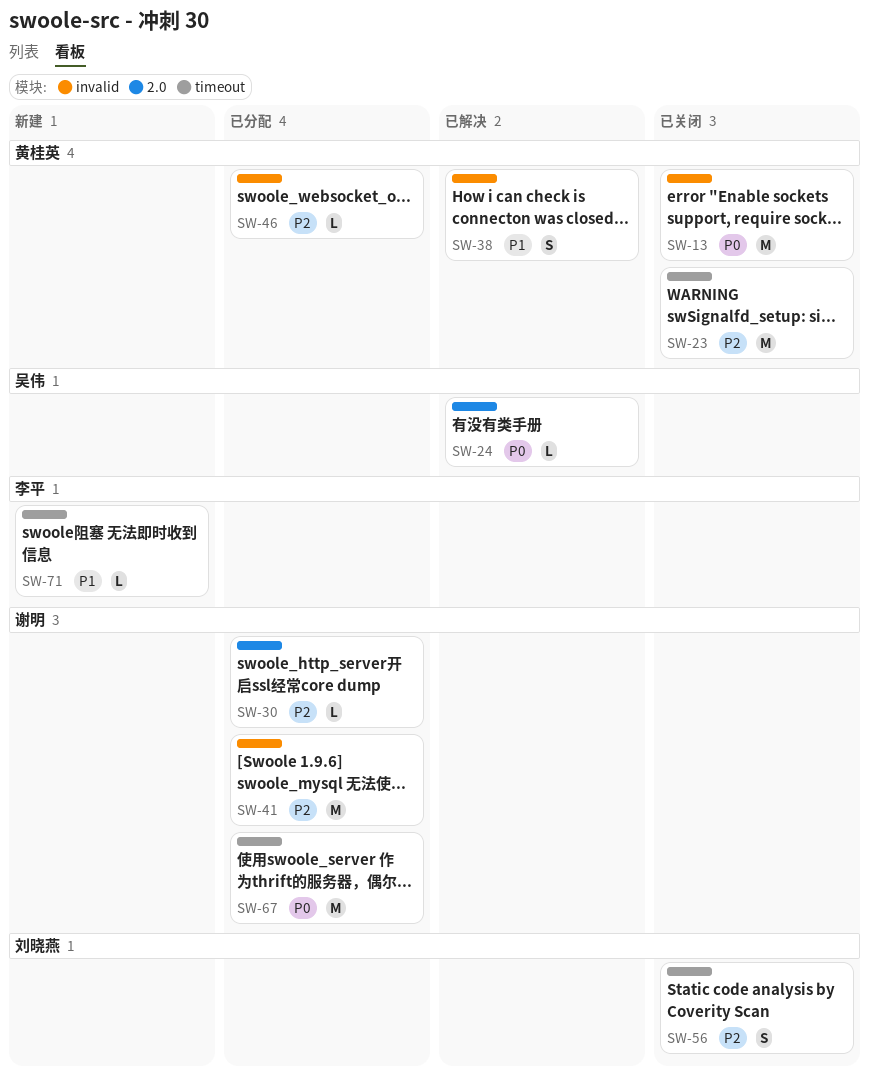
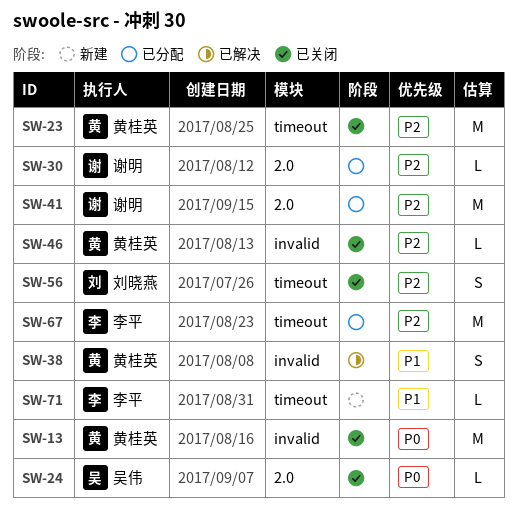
SW-24, status: 已解决 -> 已关闭
SW-41, label: invalid -> 2.0
SW-46, status: 已分配 -> 已关闭
SW-67, owner: 谢明 -> 李平
SW-67, priority: P0 -> P2

